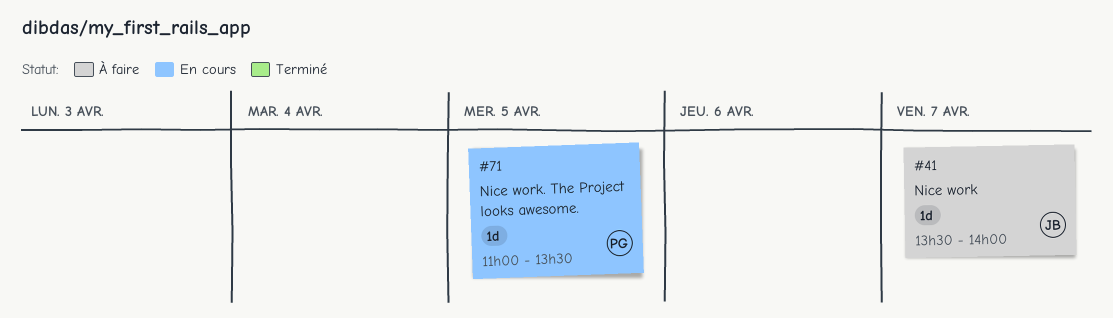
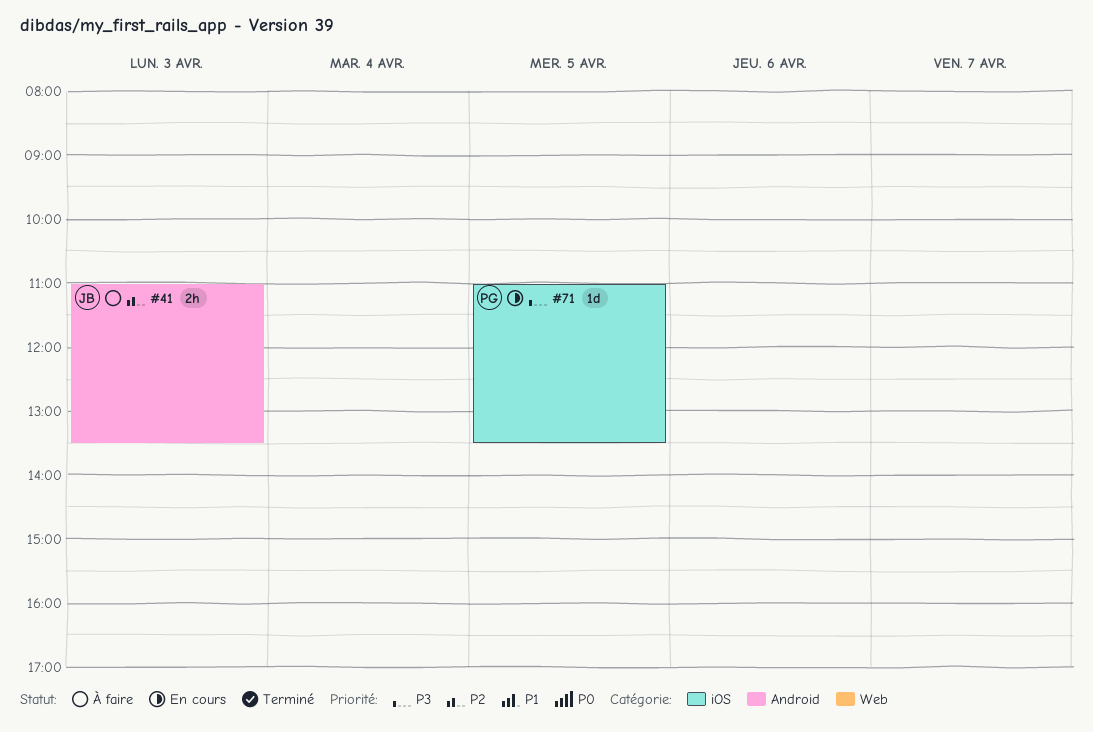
#41, estimate: 1d -> 2h
#41, day: Apr 7 -> Apr 3
#41, begins: 13:30 -> 11:00
#41, ends: 14:00 -> 13:30

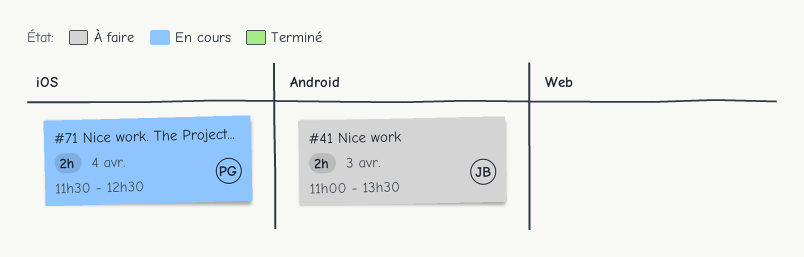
#71, estimate: 1d -> 2h
#71, day: Apr 5 -> Apr 4
#71, begins: 11:00 -> 11:30
#71, ends: 13:30 -> 12:30

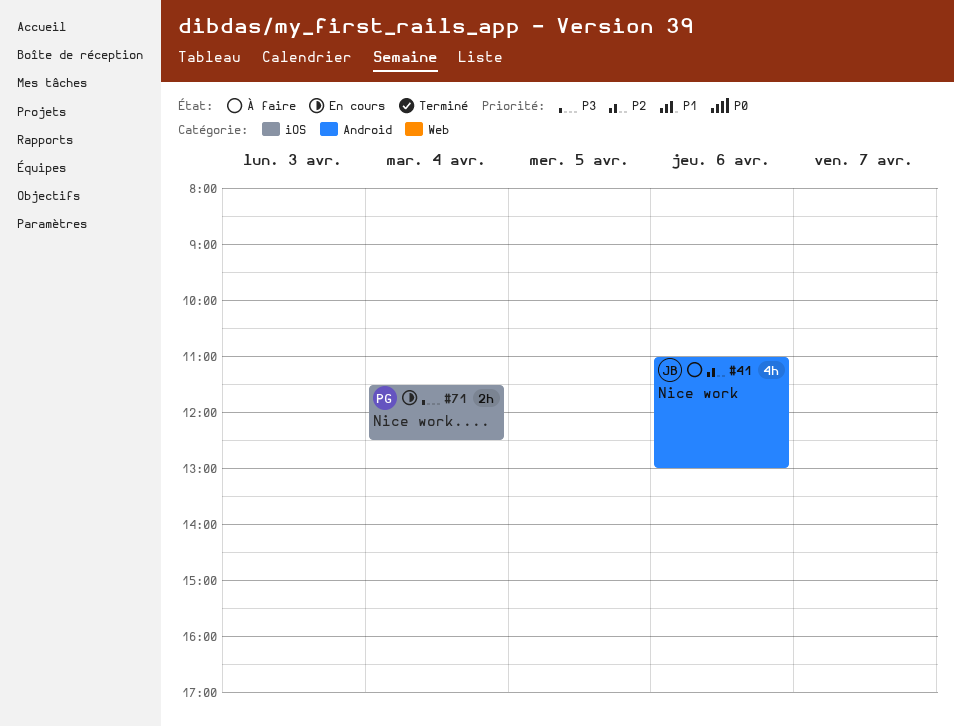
#41, estimate: 2h -> 4h
#41, day: Apr 3 -> Apr 6
#41, ends: 13:30 -> 13:00

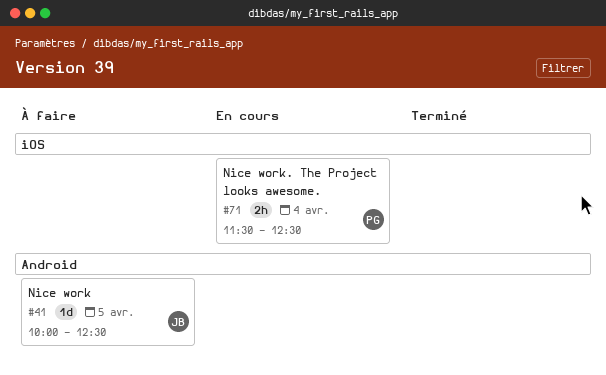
#41, estimate: 4h -> 1d
#41, day: Apr 6 -> Apr 5
#41, begins: 11:00 -> 10:00
#41, ends: 13:00 -> 12:30

